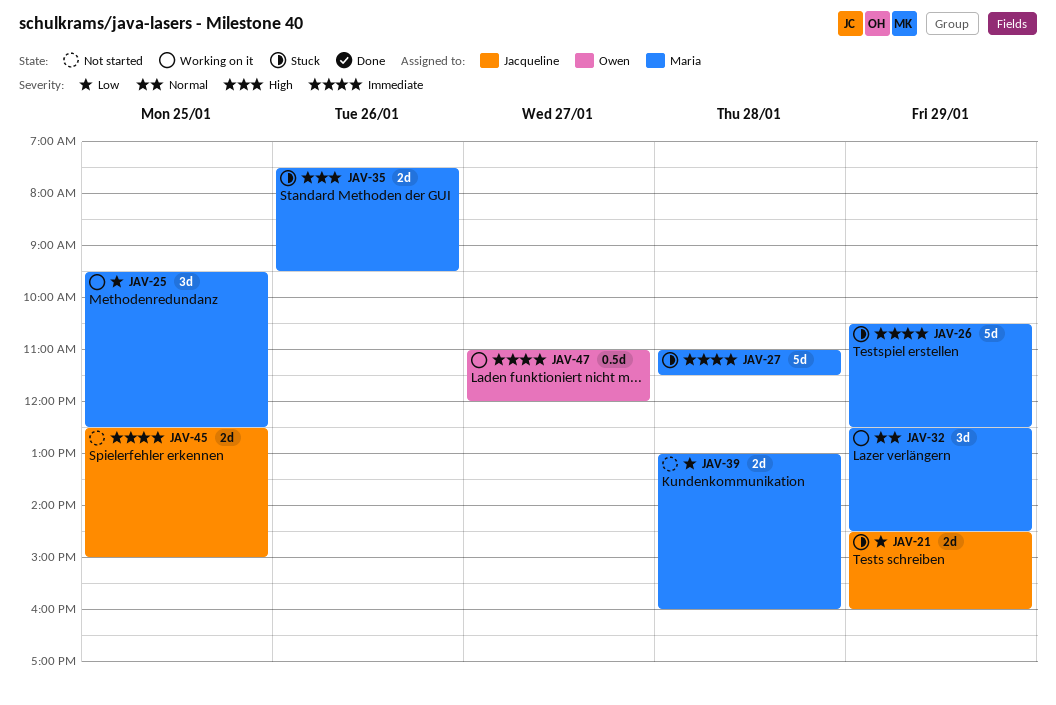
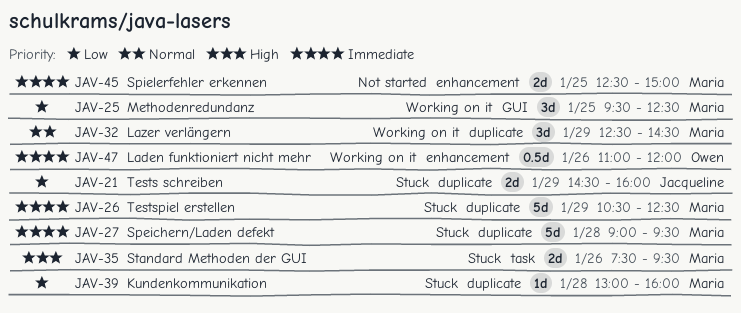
JAV-27, begins: 11:00 -> 09:00
JAV-27, ends: 11:30 -> 09:30
JAV-39, status: Not started -> Stuck
JAV-39, estimate: 2d -> 1d
JAV-45, owner: Jacqueline -> Maria
JAV-47, day: Jan 27 -> Jan 26

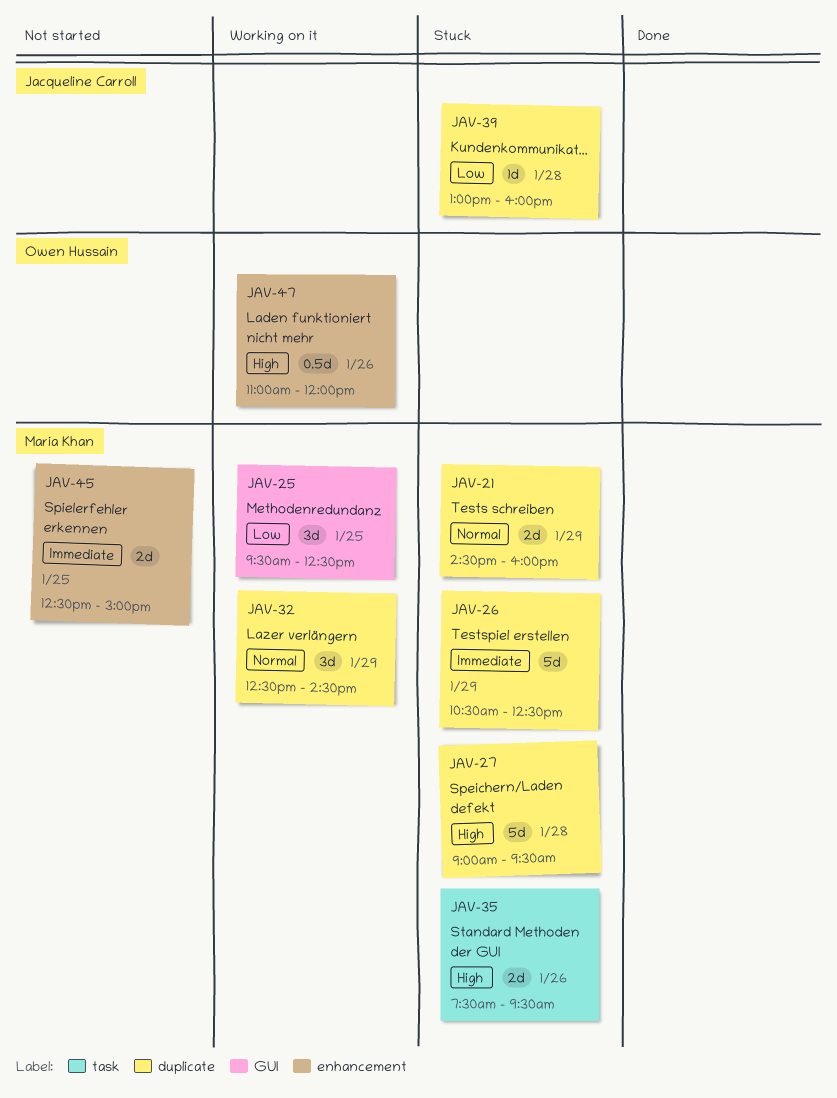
JAV-21, owner: Jacqueline Carroll -> Maria Khan
JAV-21, priority: Low -> Normal
JAV-27, priority: Immediate -> High
JAV-39, owner: Maria Khan -> Jacqueline Carroll
JAV-47, priority: Immediate -> High

